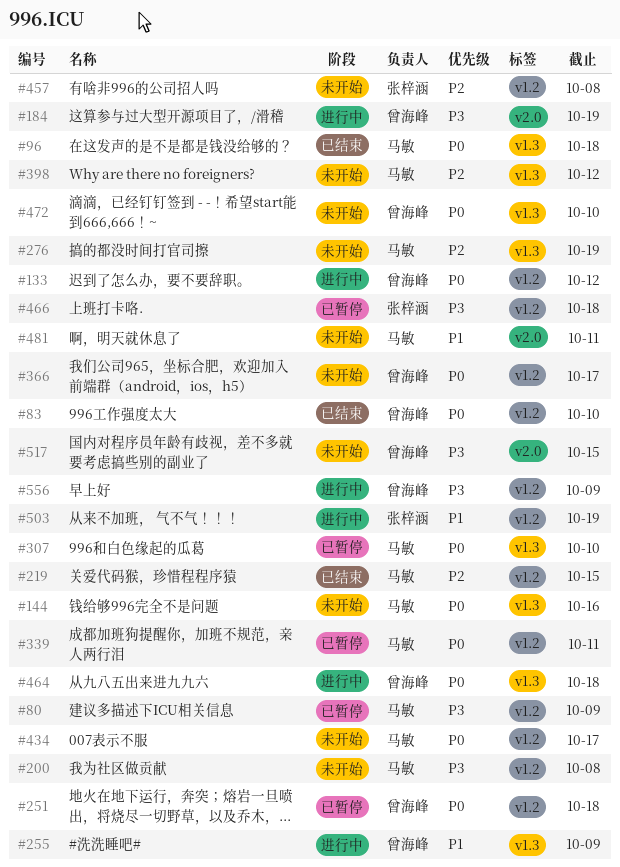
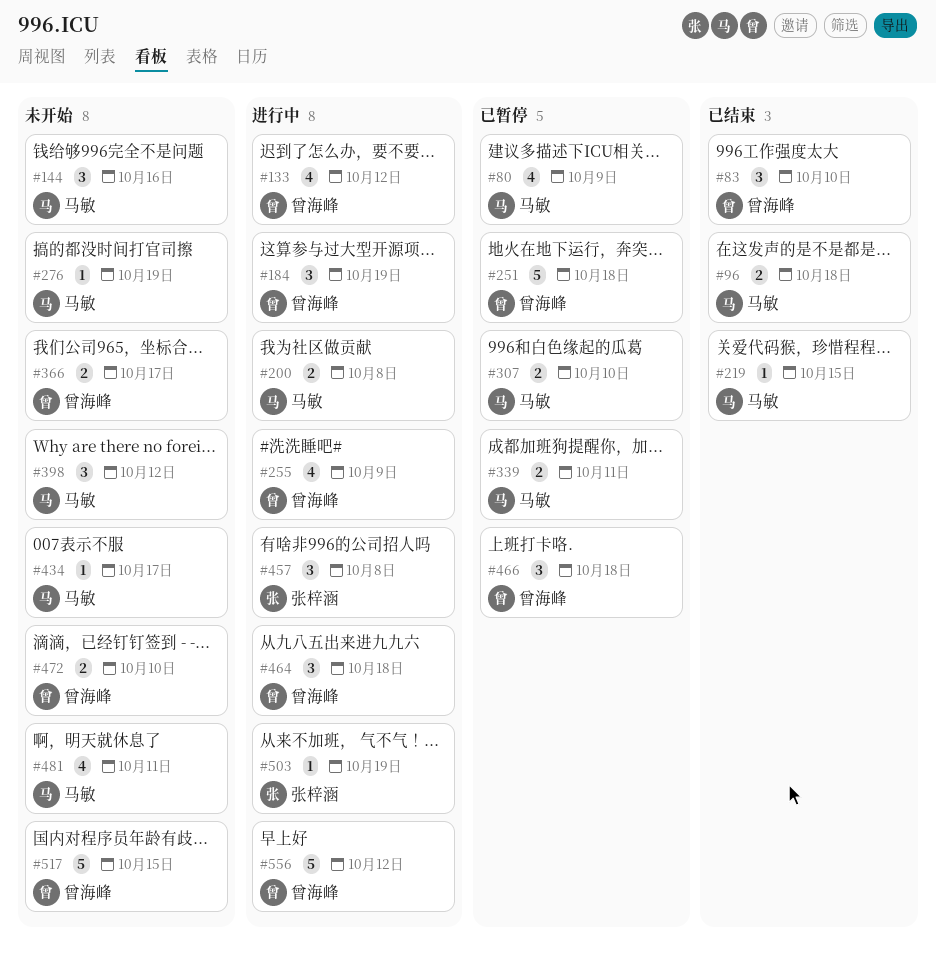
#200, status: 未开始 -> 进行中
#457, status: 未开始 -> 进行中
#466, owner: 张梓涵 -> 曾海峰
#556, due: Oct 9 -> Oct 12

